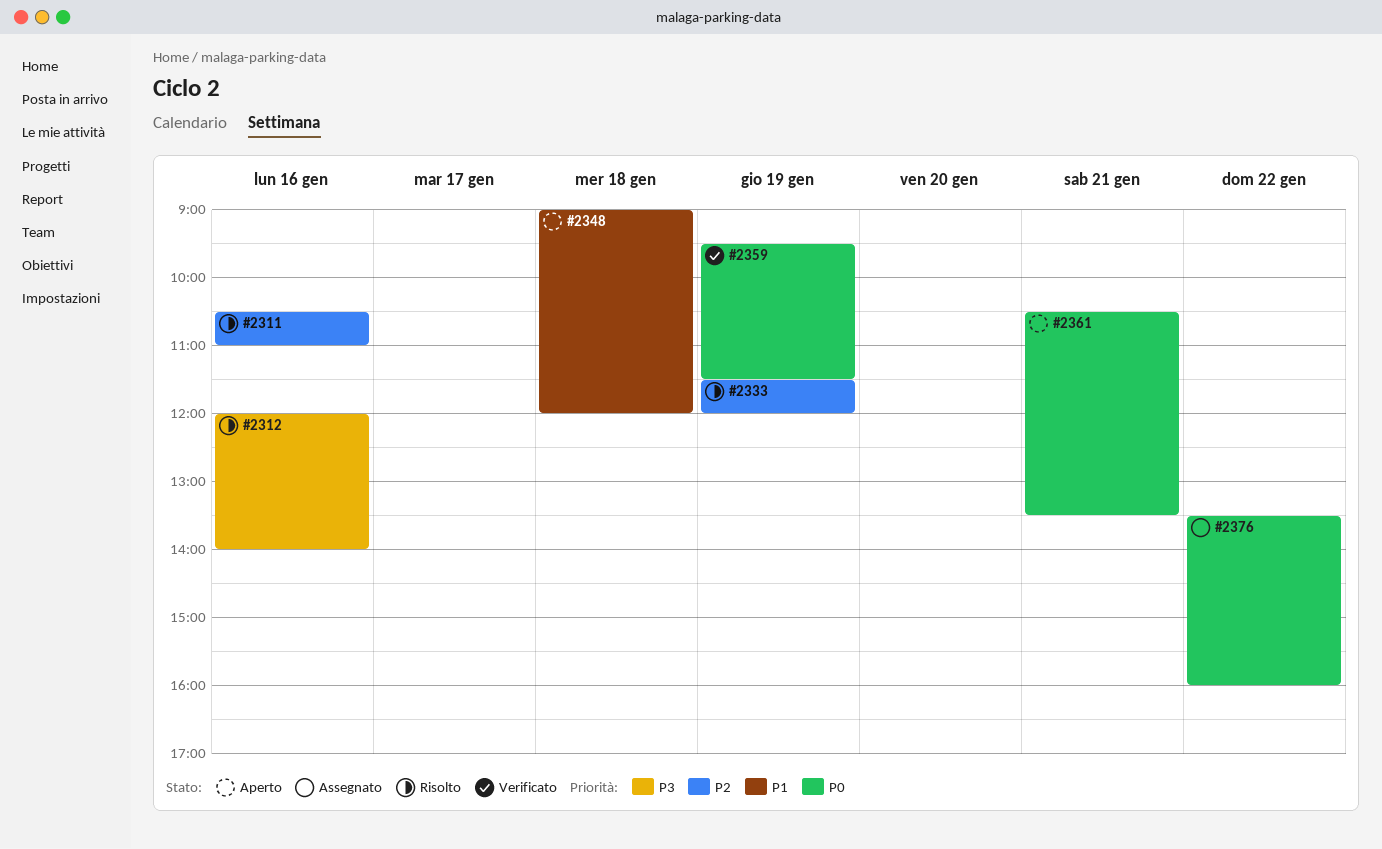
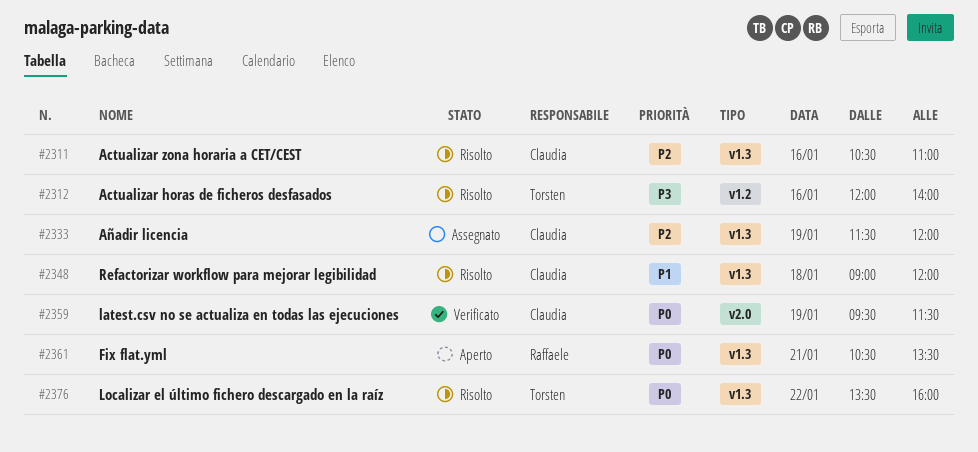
#2333, status: Risolto -> Assegnato
#2348, status: Aperto -> Risolto
#2376, status: Assegnato -> Risolto

